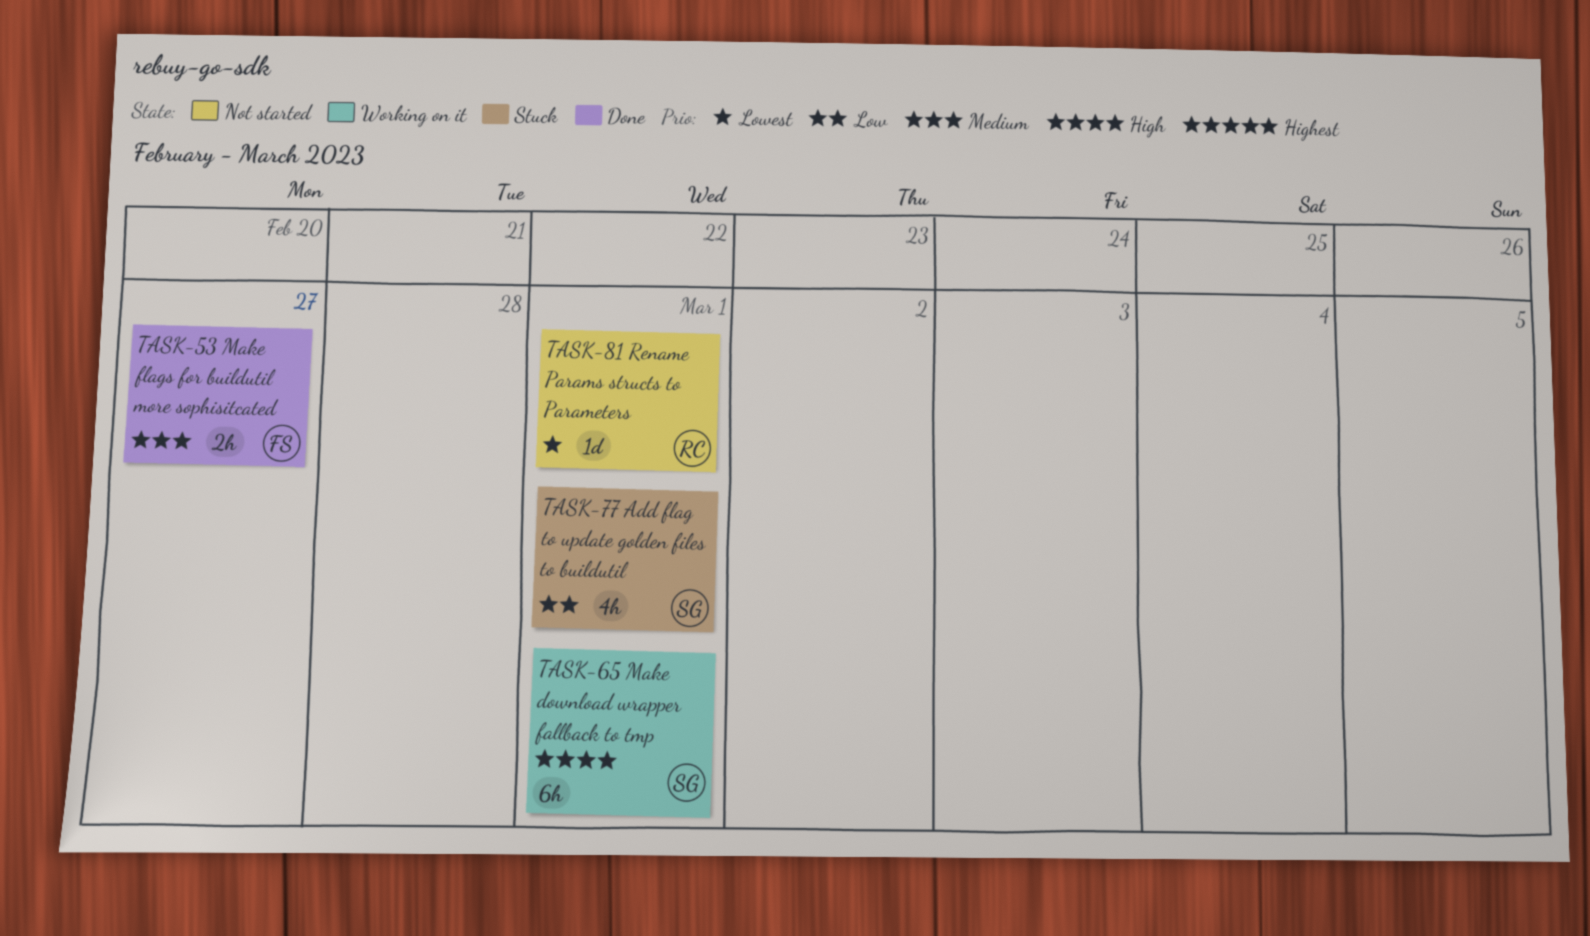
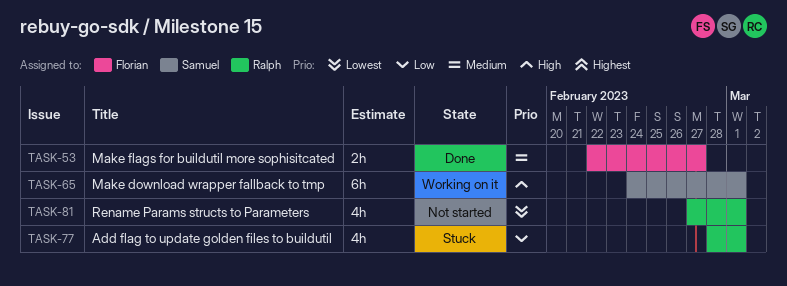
TASK-77, owner: Samuel -> Ralph
TASK-81, estimate: 1d -> 4h

